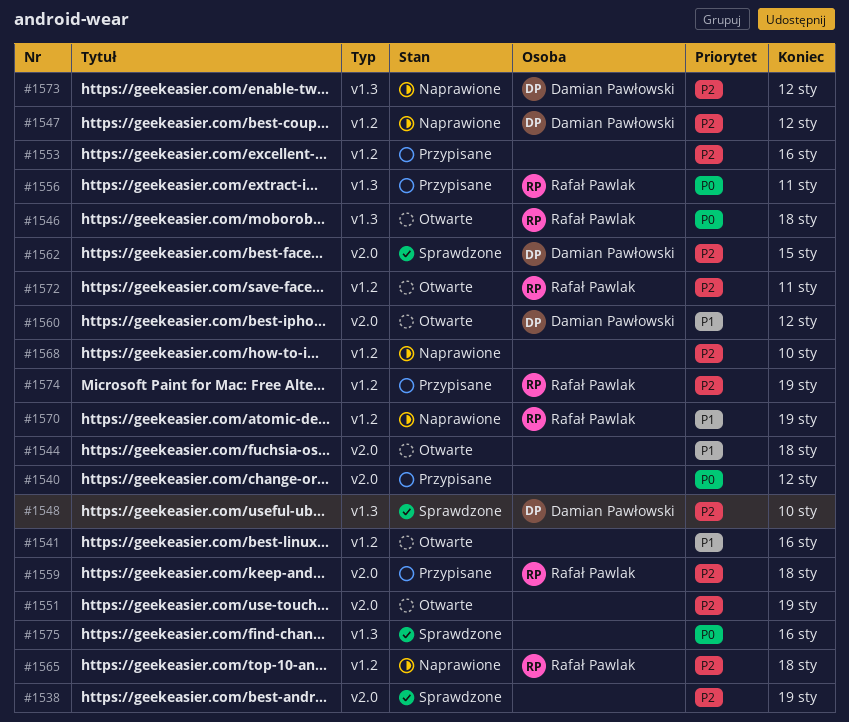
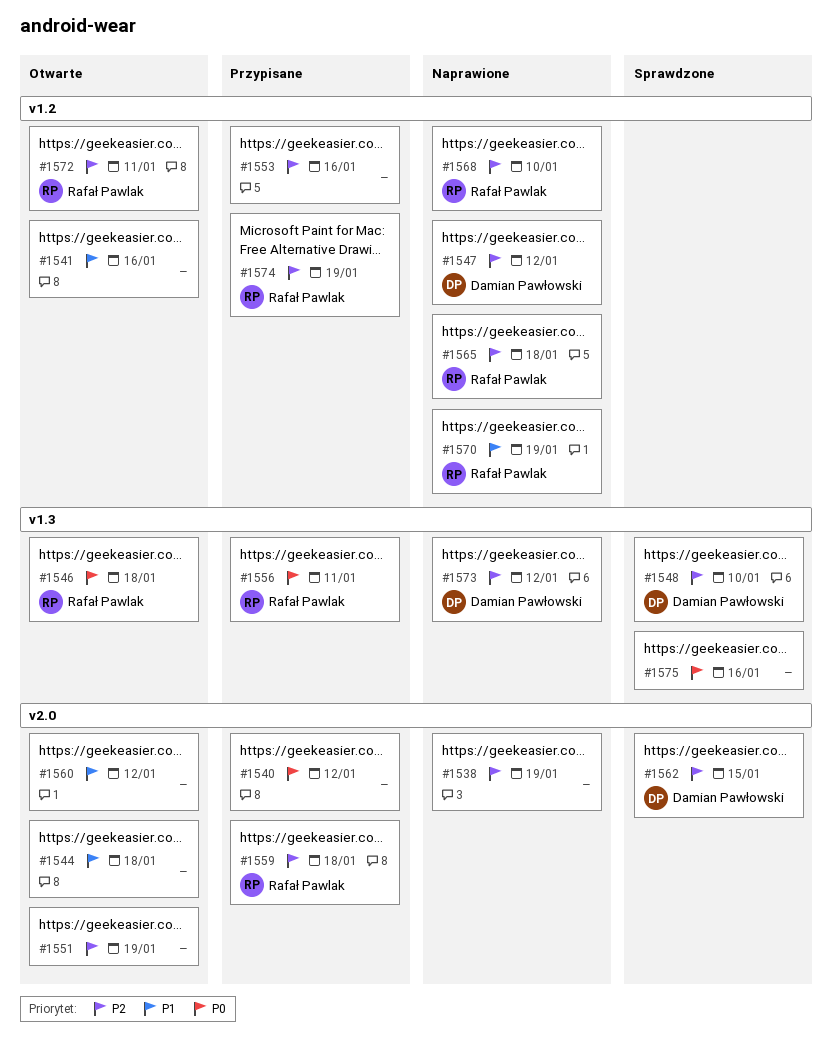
#1538, status: Sprawdzone -> Naprawione
#1560, owner: Damian Pawłowski -> none
#1568, owner: none -> Rafał Pawlak

